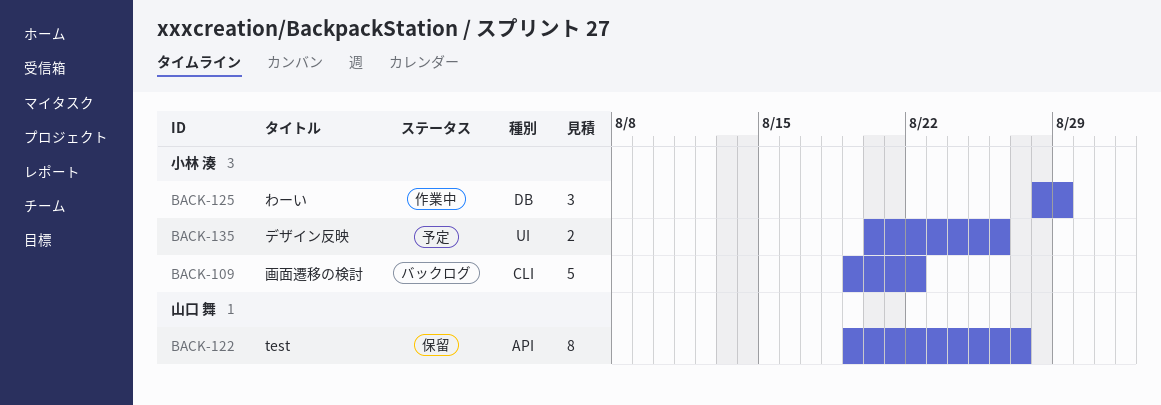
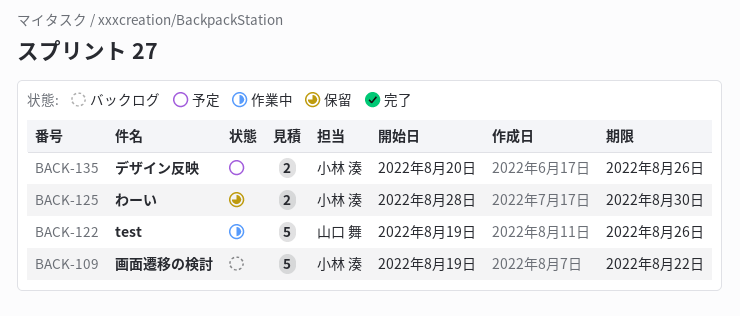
BACK-122, status: 保留 -> 作業中
BACK-122, estimate: 8 -> 5
BACK-122, due: Aug 27 -> Aug 26
BACK-125, status: 作業中 -> 保留
BACK-125, estimate: 3 -> 2
BACK-125, due: Aug 29 -> Aug 30

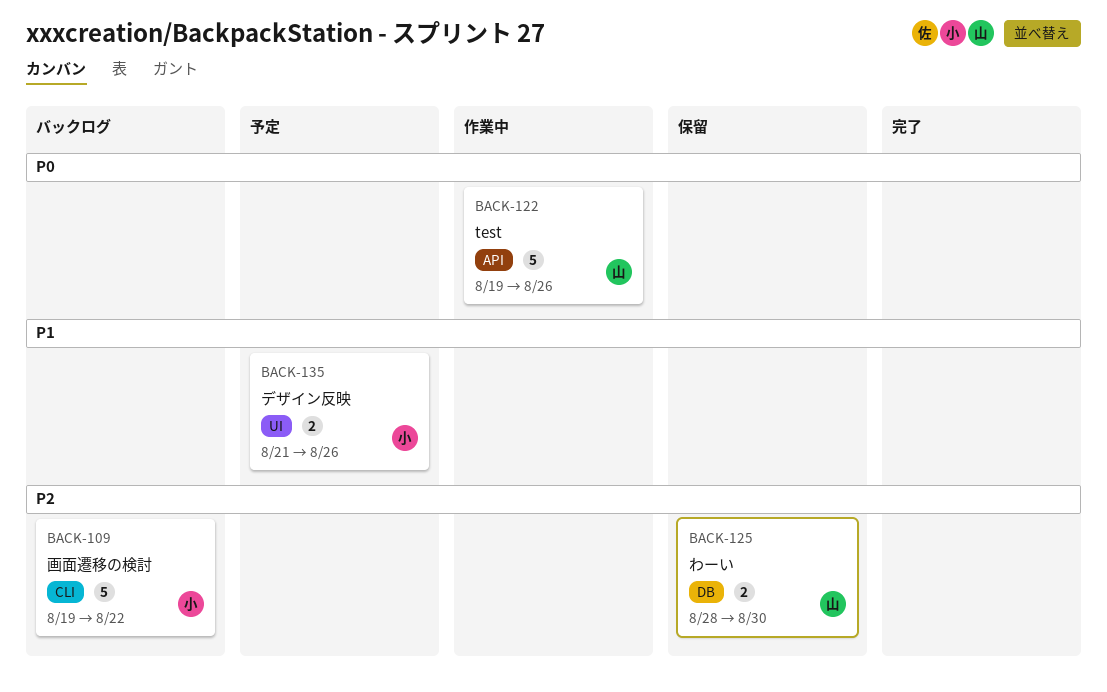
BACK-125, owner: 小林 湊 -> 山口 舞
BACK-135, start: Aug 20 -> Aug 21

